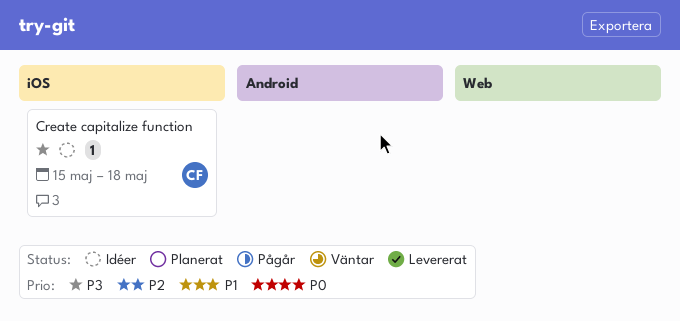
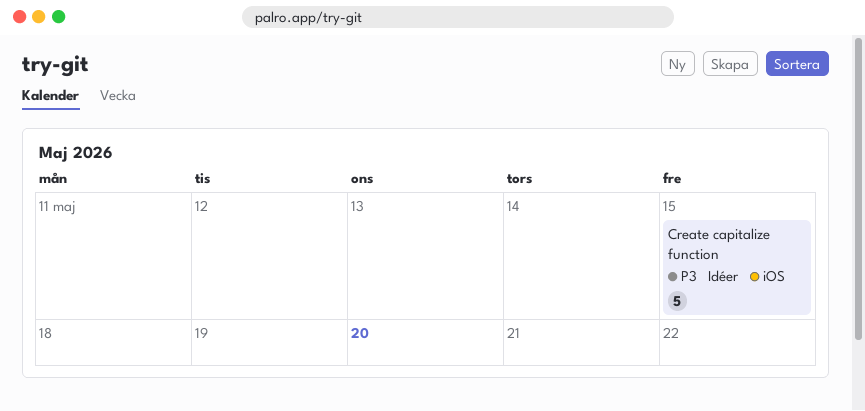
Create capitalize function, estimate: 1 -> 5
Create capitalize function, due: May 18 -> May 15

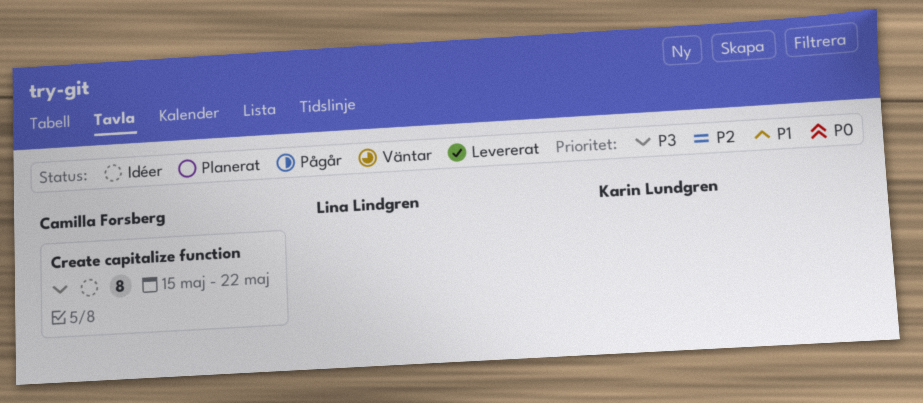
Create capitalize function, estimate: 5 -> 8
Create capitalize function, due: May 15 -> May 22

